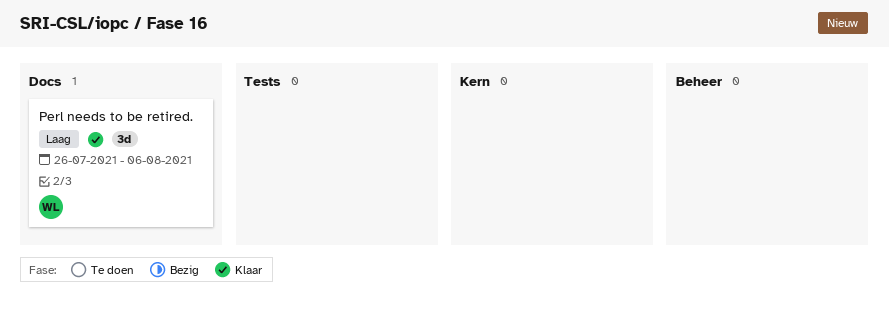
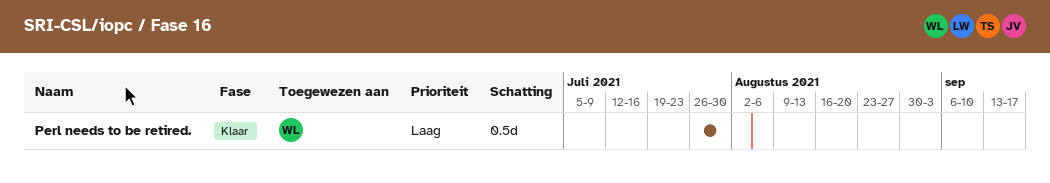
Perl needs to be retired., estimate: 3d -> 0.5d
Perl needs to be retired., due: Aug 6 -> Jul 30

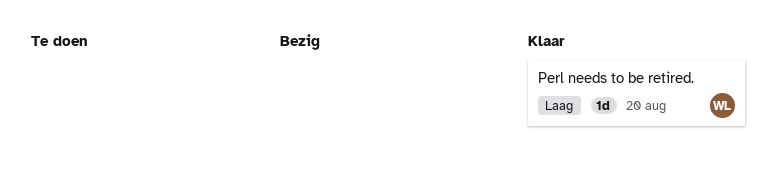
Perl needs to be retired., estimate: 0.5d -> 1d
Perl needs to be retired., due: Jul 30 -> Aug 20

